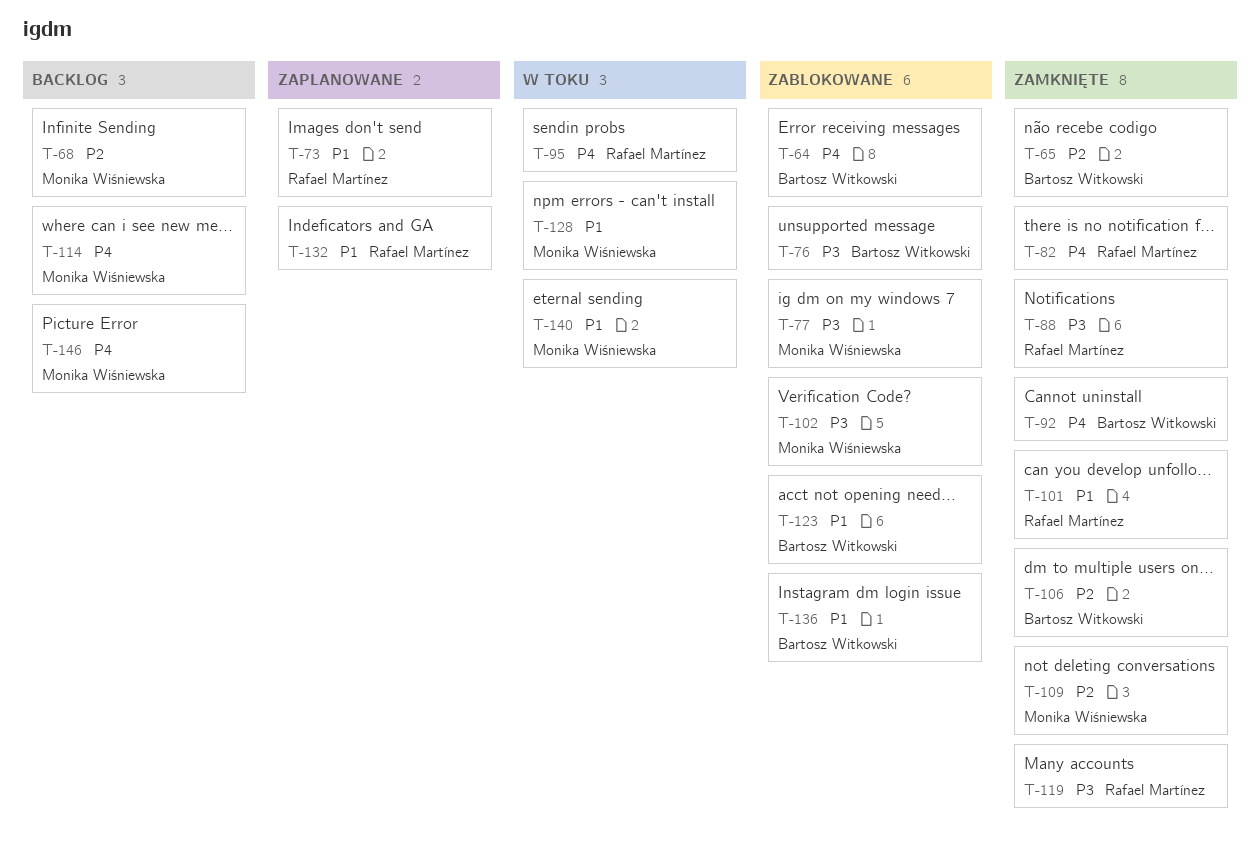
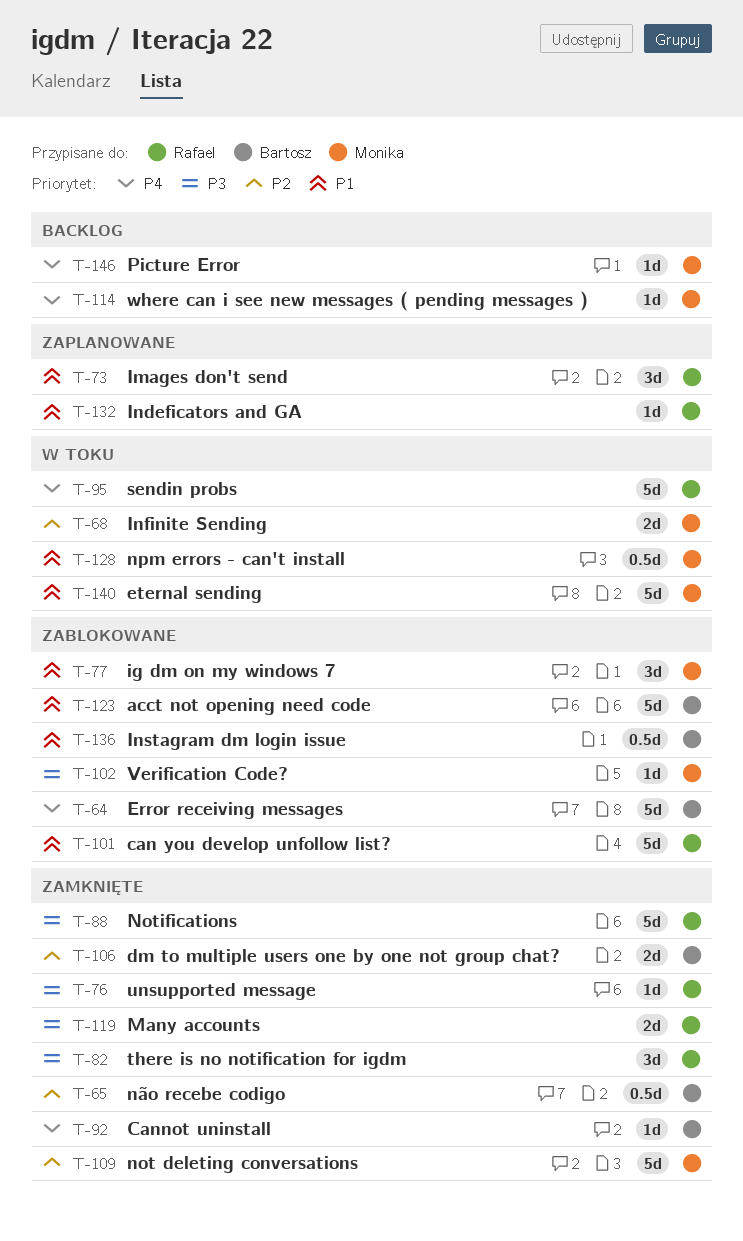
T-68, status: Backlog -> W toku
T-76, status: Zablokowane -> Zamknięte
T-76, owner: Bartosz Witkowski -> Rafael Martínez
T-77, priority: P3 -> P1
T-82, priority: P4 -> P3
T-101, status: Zamknięte -> Zablokowane

